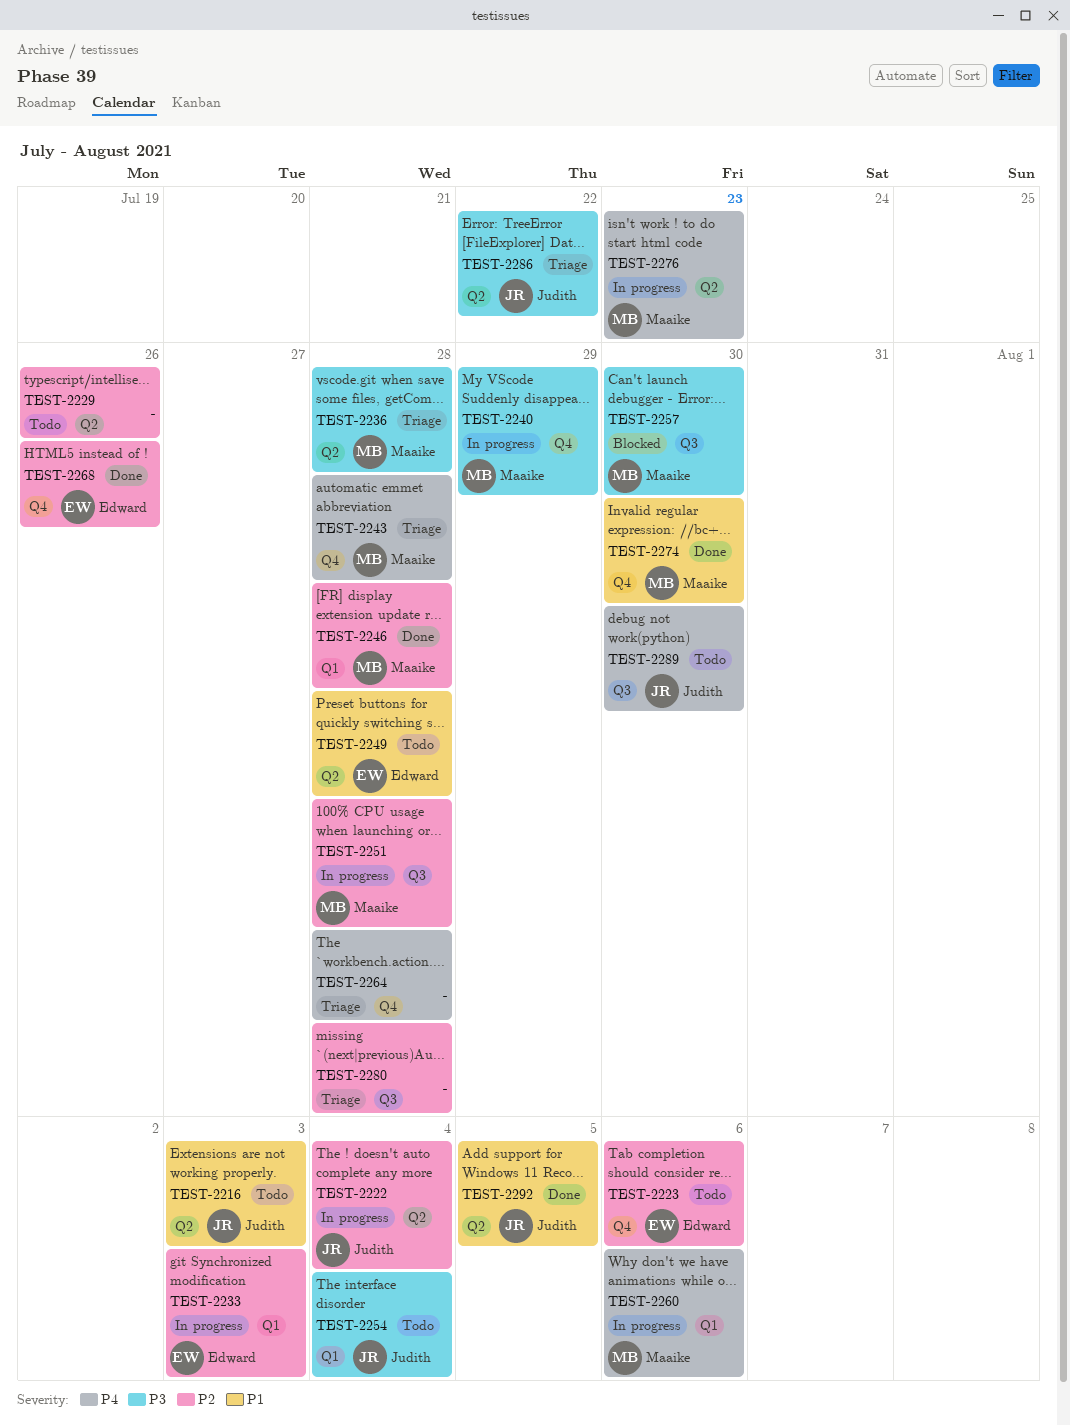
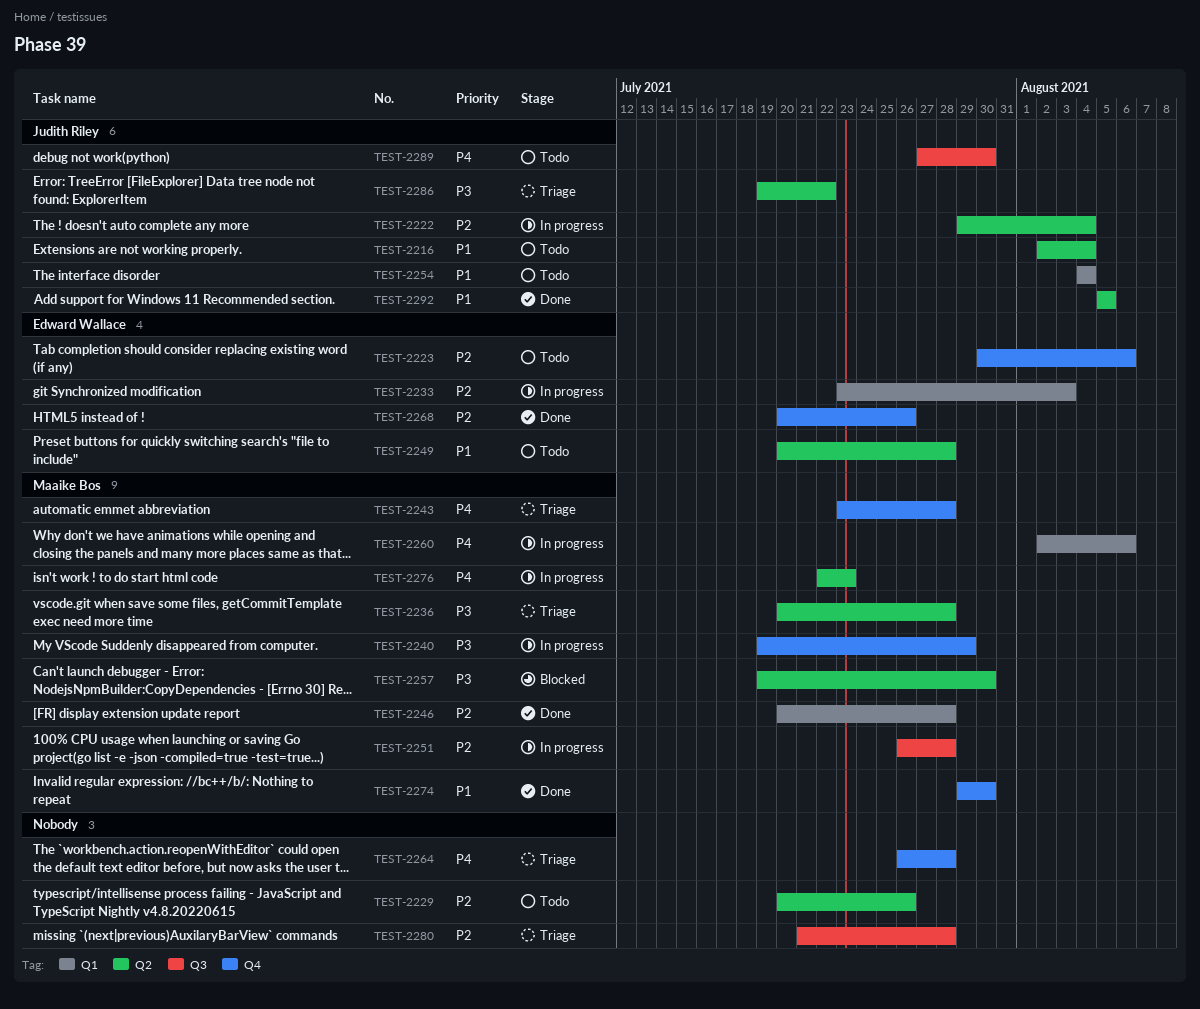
TEST-2216, due: Aug 3 -> Aug 4
TEST-2254, priority: P3 -> P1
TEST-2257, label: Q3 -> Q2

